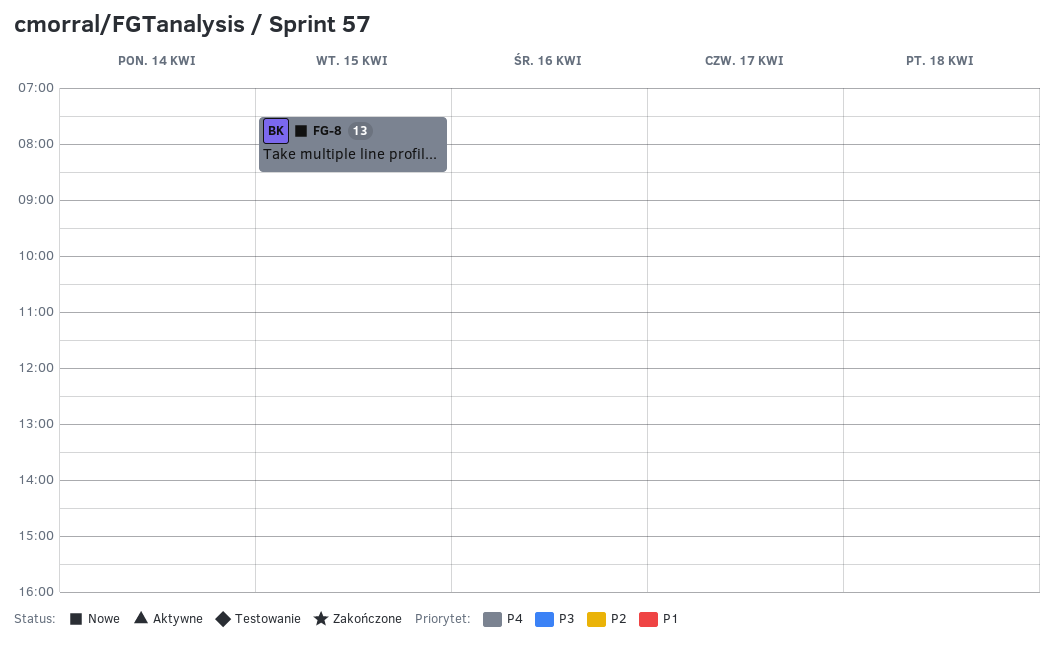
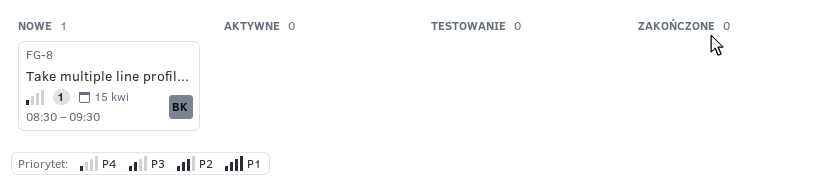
FG-8, estimate: 13 -> 1
FG-8, begins: 07:30 -> 08:30
FG-8, ends: 08:30 -> 09:30

